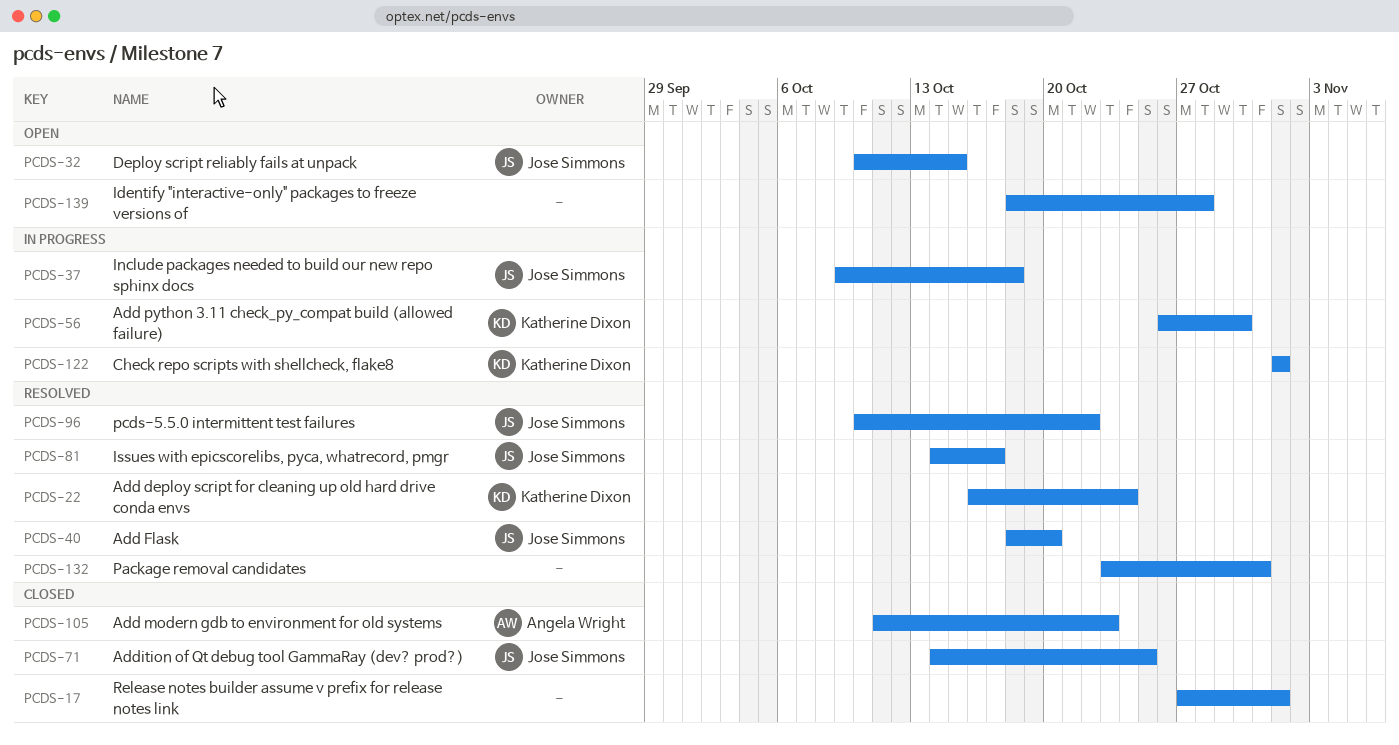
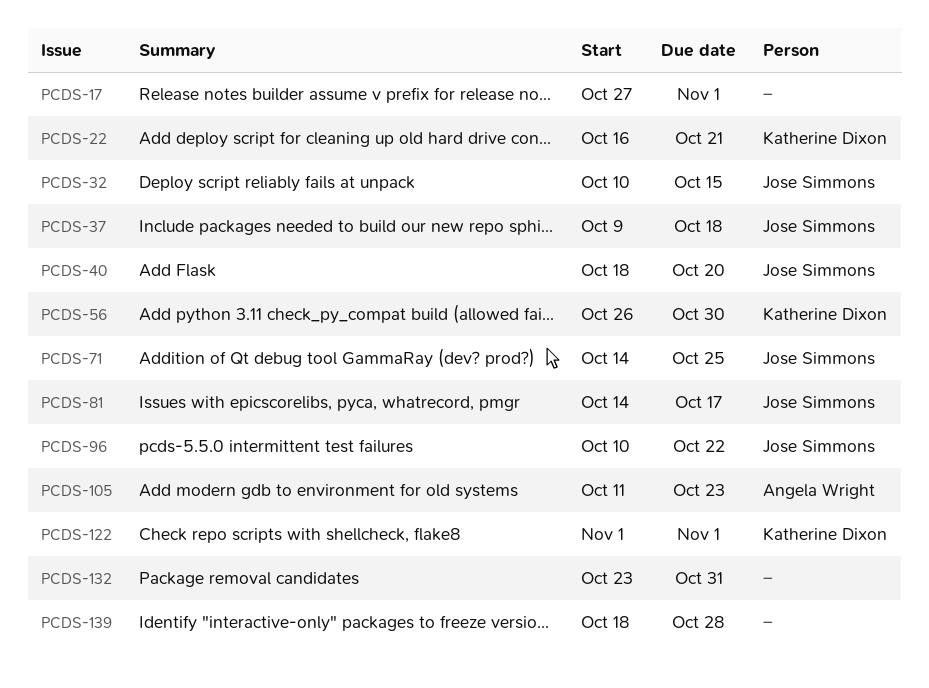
PCDS-22, due: Oct 24 -> Oct 21

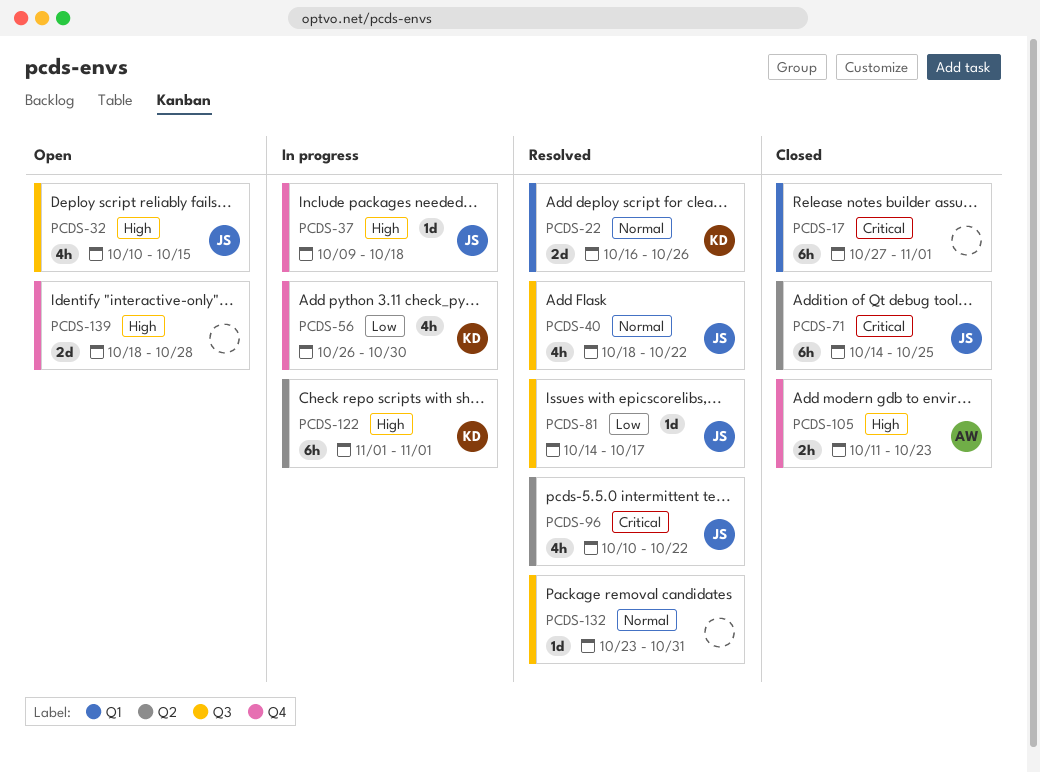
PCDS-22, due: Oct 21 -> Oct 26
PCDS-40, due: Oct 20 -> Oct 22

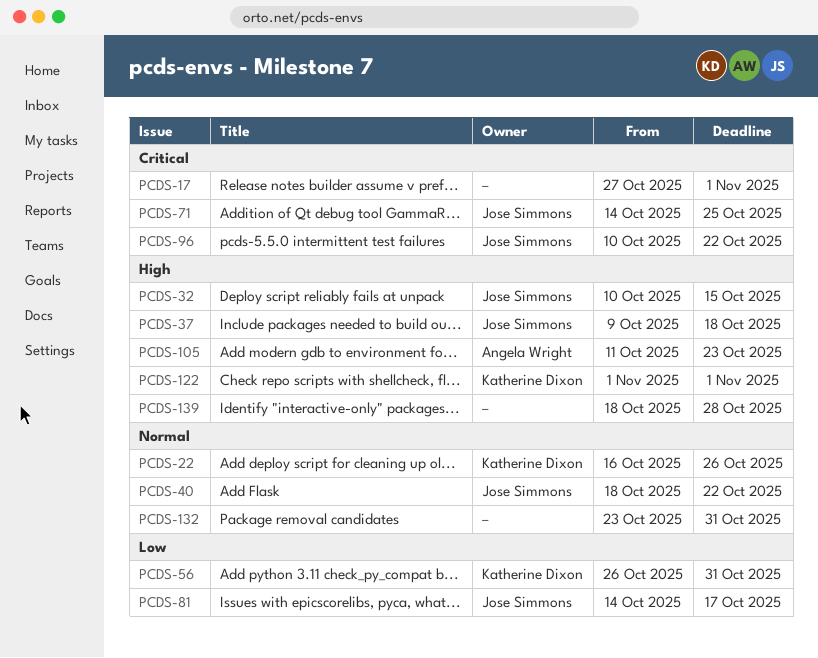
PCDS-56, due: Oct 30 -> Oct 31

